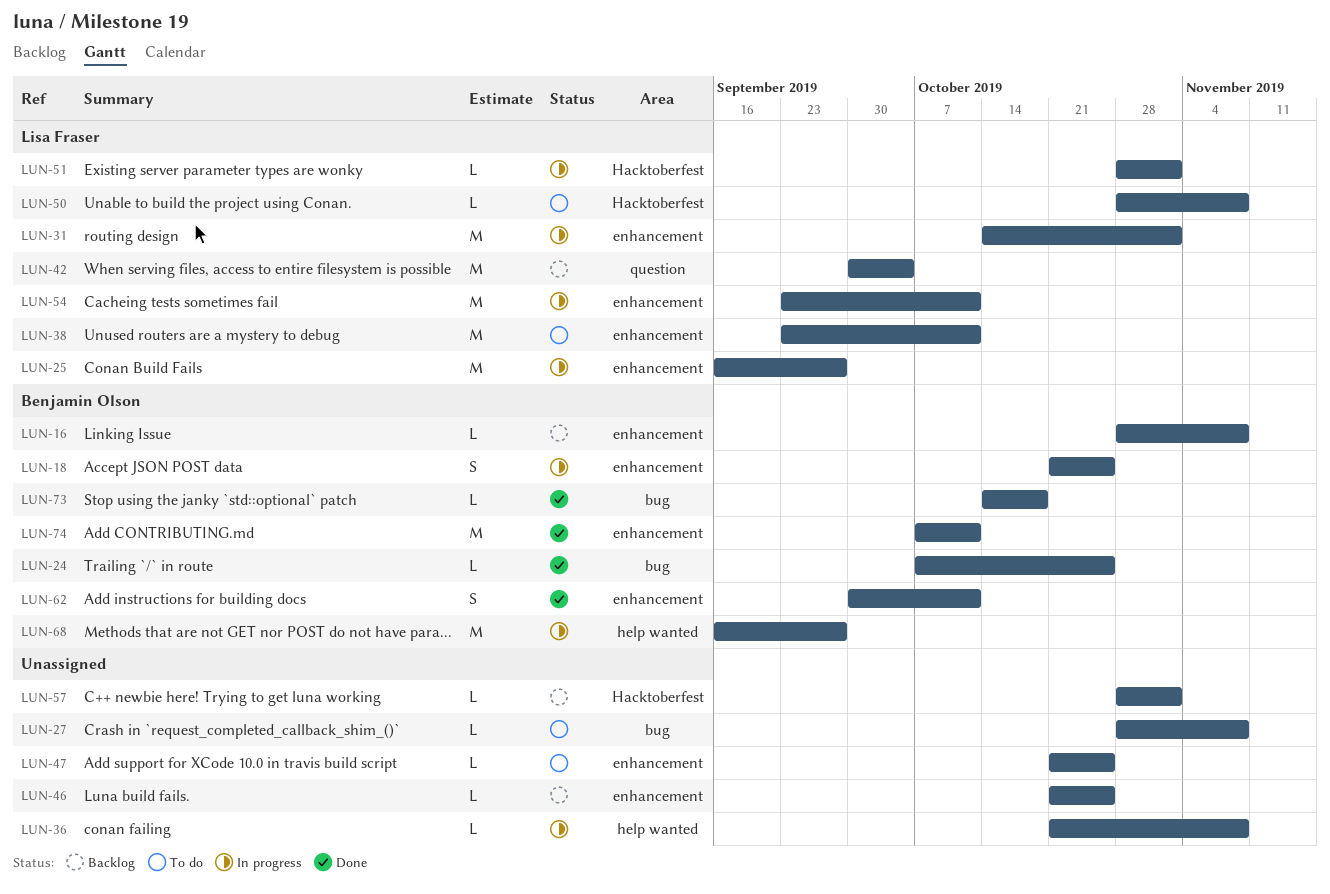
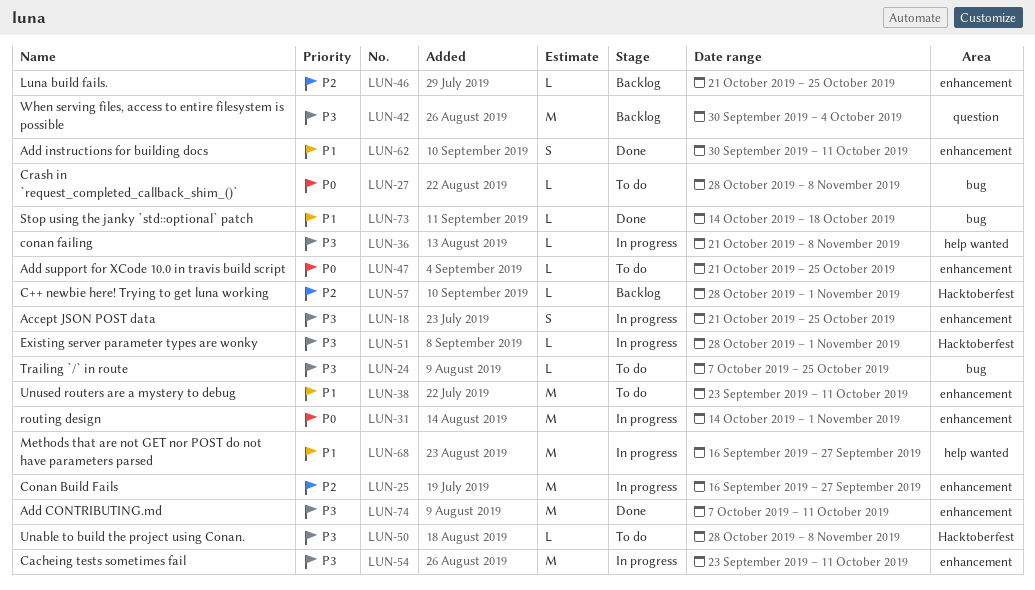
LUN-16: present -> none
LUN-24, status: Done -> To do

